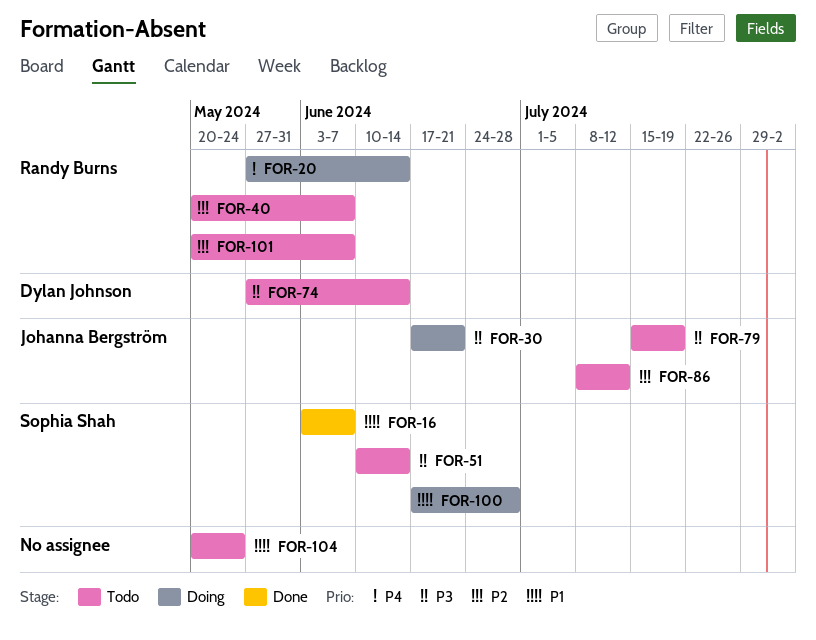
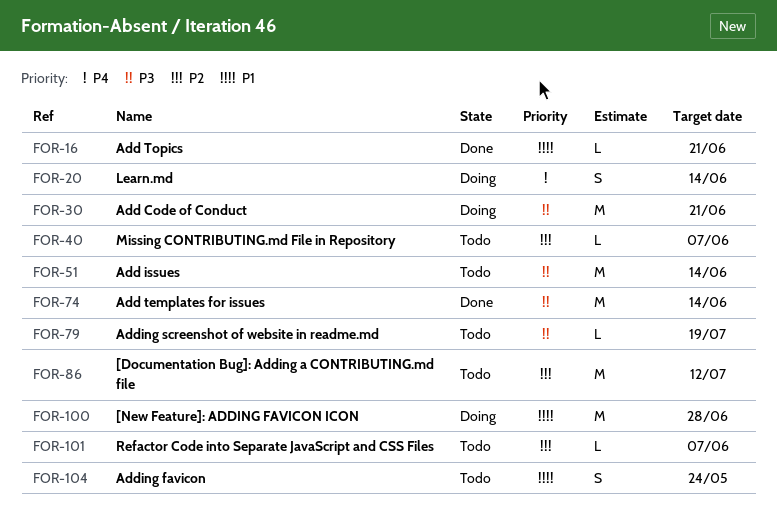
FOR-16, due: Jun 7 -> Jun 21
FOR-74, status: Todo -> Done

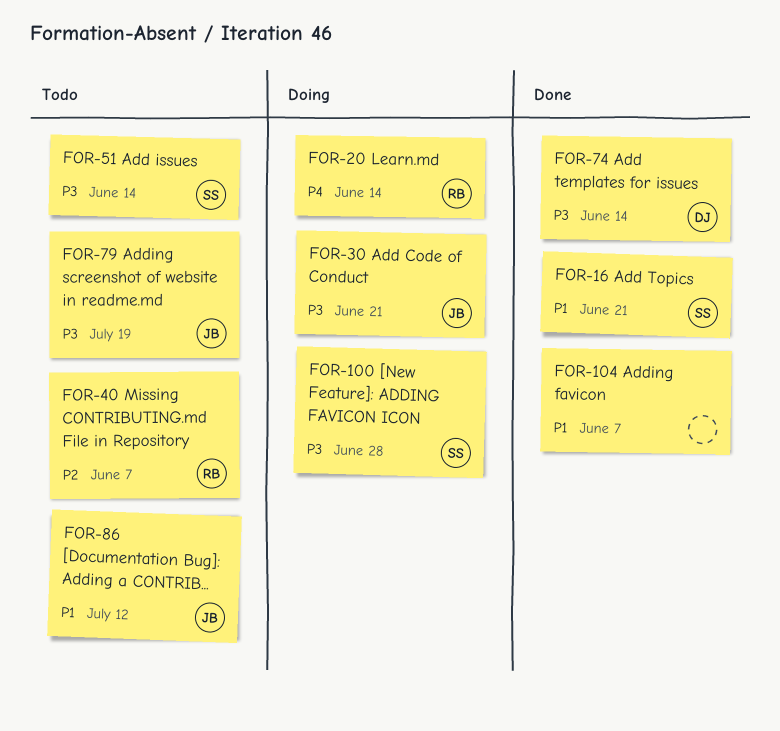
FOR-86, priority: P2 -> P1
FOR-100, priority: P1 -> P3
FOR-101: present -> none
FOR-104, status: Todo -> Done
FOR-104, due: May 24 -> Jun 7

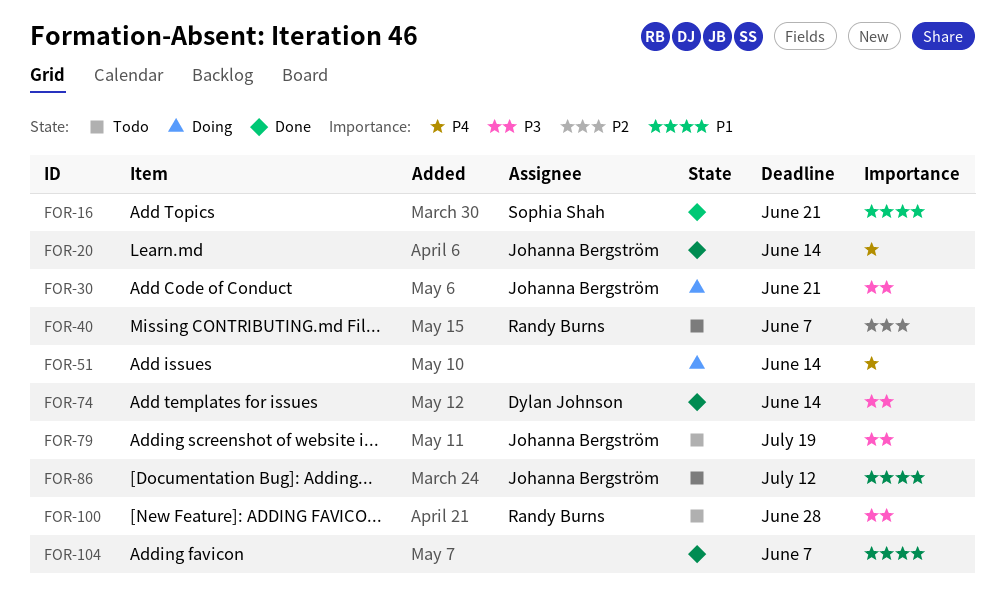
FOR-20, status: Doing -> Done
FOR-20, owner: Randy Burns -> Johanna Bergström
FOR-51, status: Todo -> Doing
FOR-51, owner: Sophia Shah -> none
FOR-51, priority: P3 -> P4
FOR-100, status: Doing -> Todo
FOR-100, owner: Sophia Shah -> Randy Burns

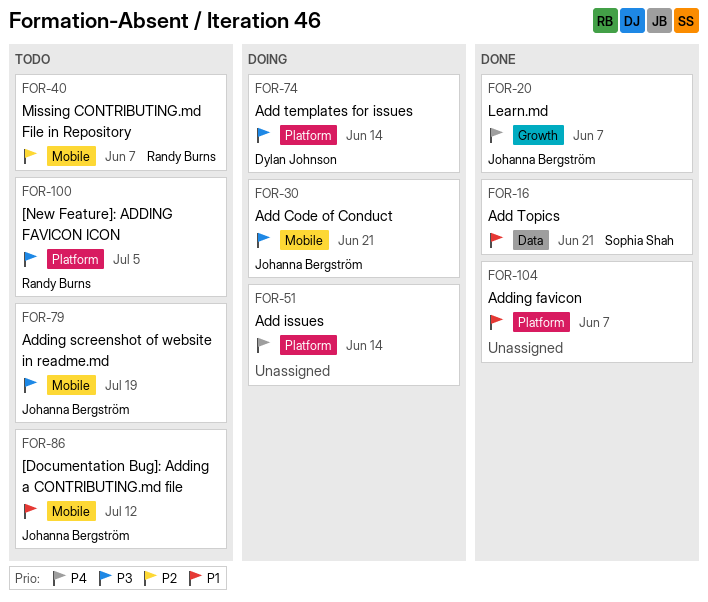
FOR-20, due: Jun 14 -> Jun 7
FOR-74, status: Done -> Doing
FOR-100, due: Jun 28 -> Jul 5

